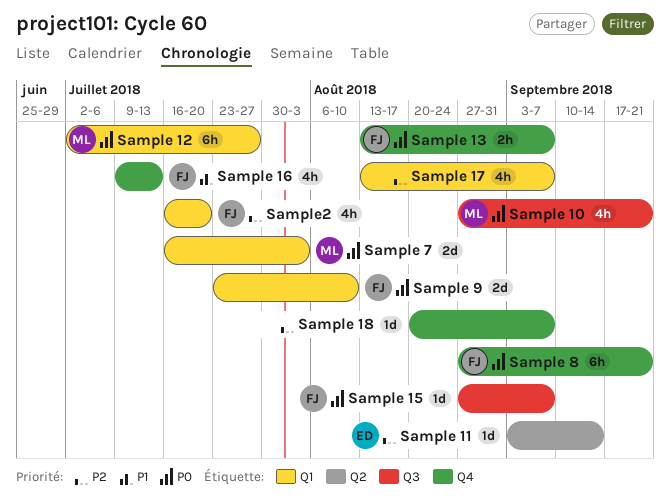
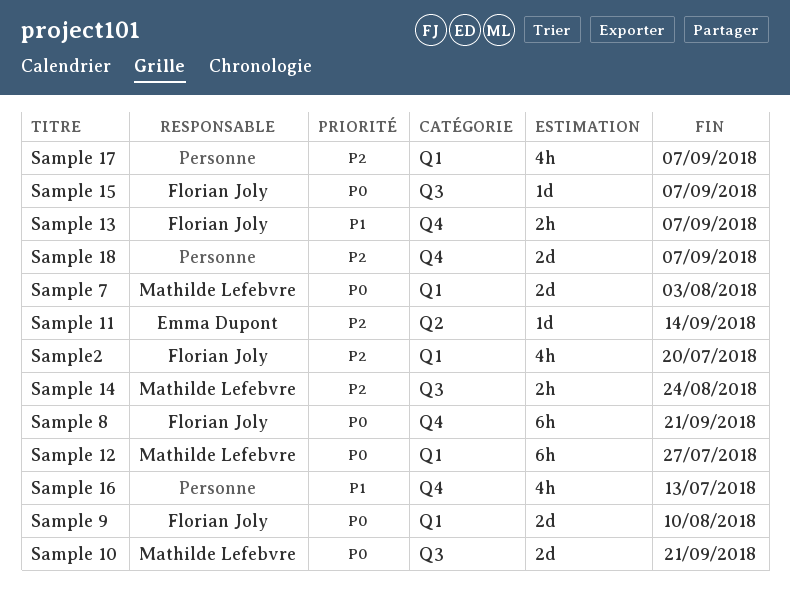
Sample 10, estimate: 4h -> 2d
Sample 13, priority: P0 -> P1
Sample 14: none -> present
Sample 16, owner: Florian Joly -> none
Sample 18, estimate: 1d -> 2d

